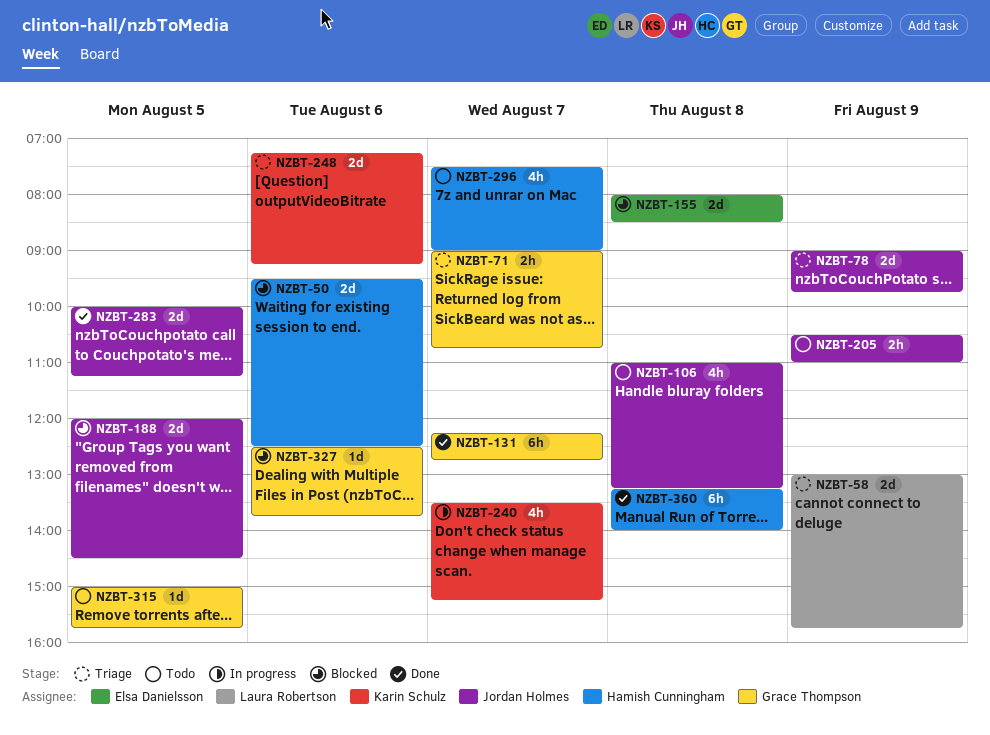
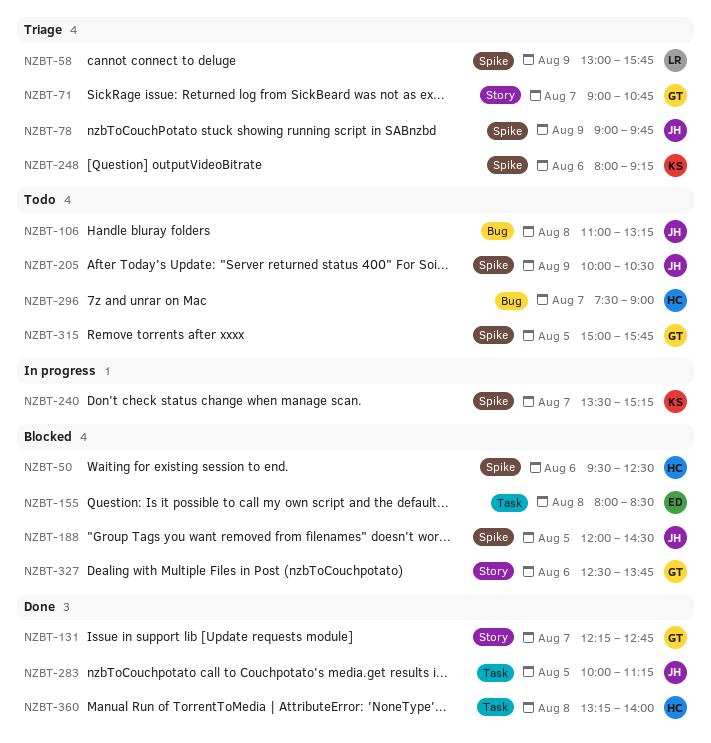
NZBT-205, begins: 10:30 -> 10:00
NZBT-205, ends: 11:00 -> 10:30
NZBT-248, begins: 07:15 -> 08:00

